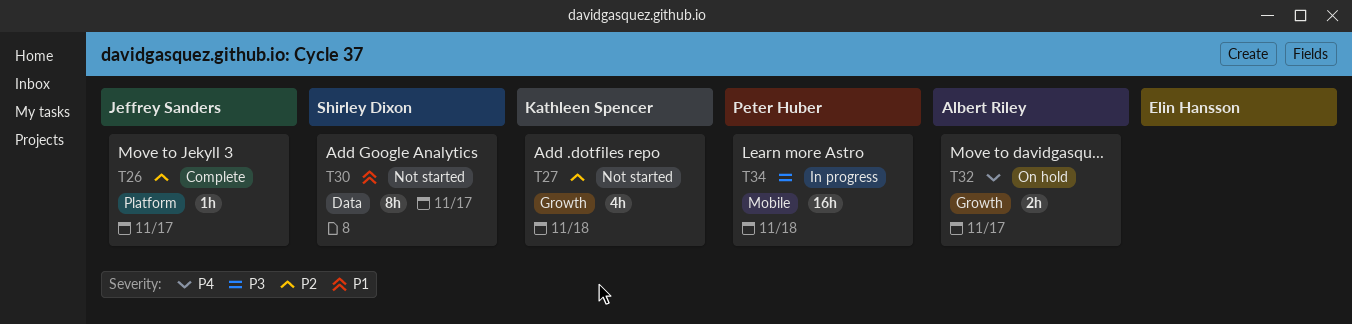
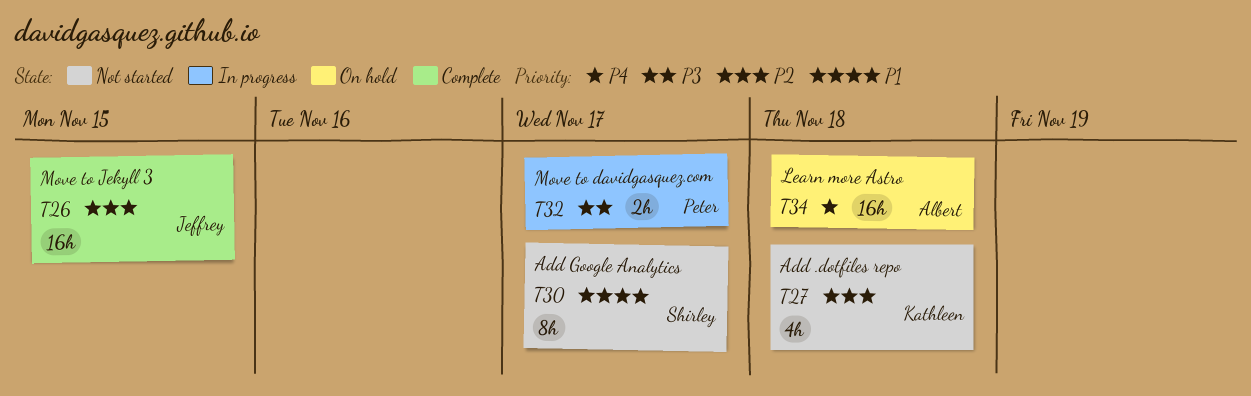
T26, estimate: 1h -> 16h
T26, due: Nov 17 -> Nov 15
T32, status: On hold -> In progress
T32, owner: Albert Riley -> Peter Huber
T32, priority: P4 -> P3
T34, status: In progress -> On hold
T34, owner: Peter Huber -> Albert Riley
T34, priority: P3 -> P4

